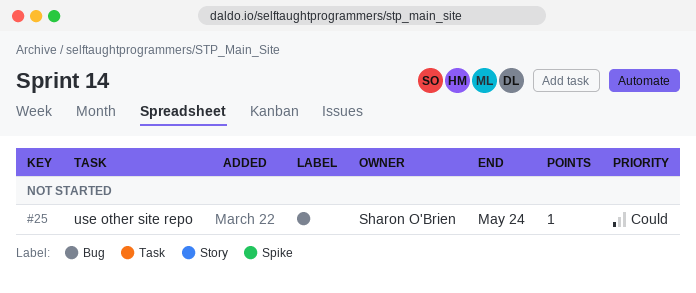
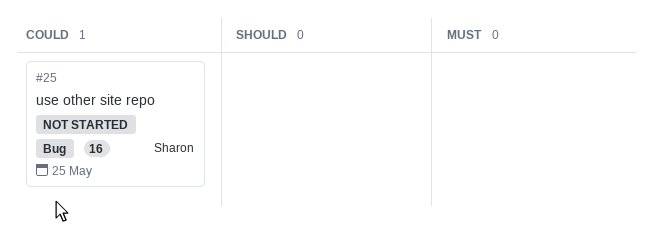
#25, estimate: 1 -> 16
#25, due: May 24 -> May 25

